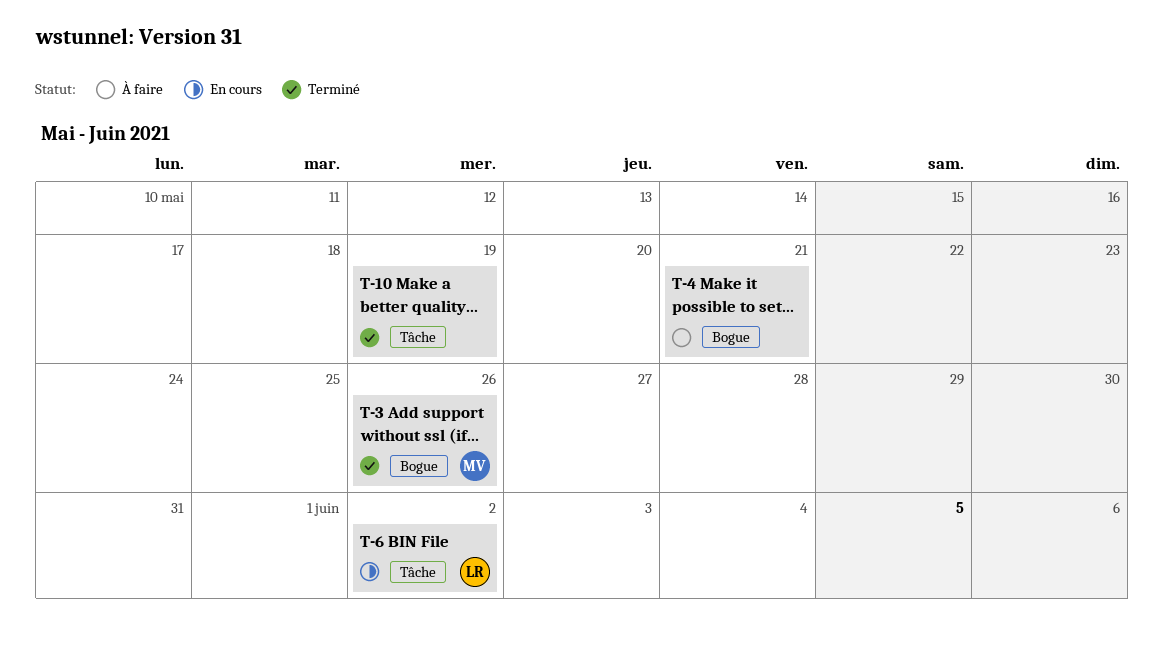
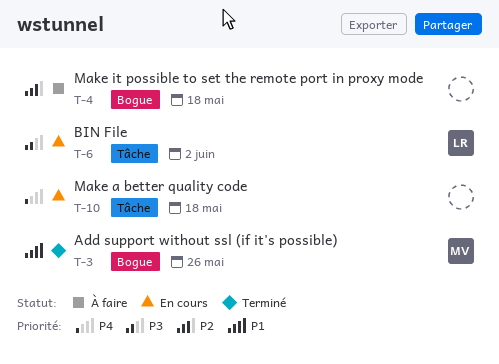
T-4, due: May 21 -> May 18
T-10, status: Terminé -> En cours
T-10, due: May 19 -> May 18

